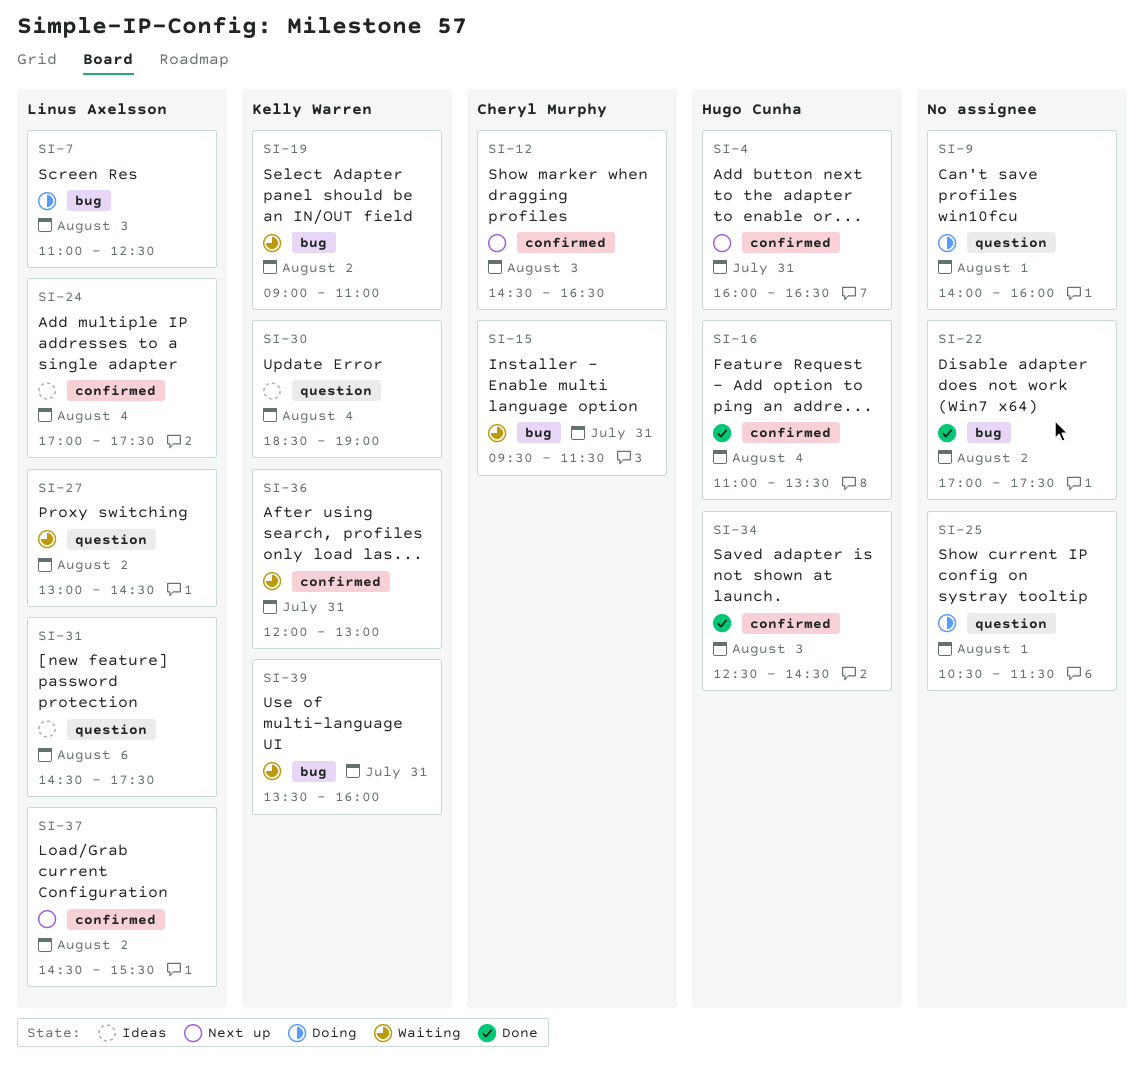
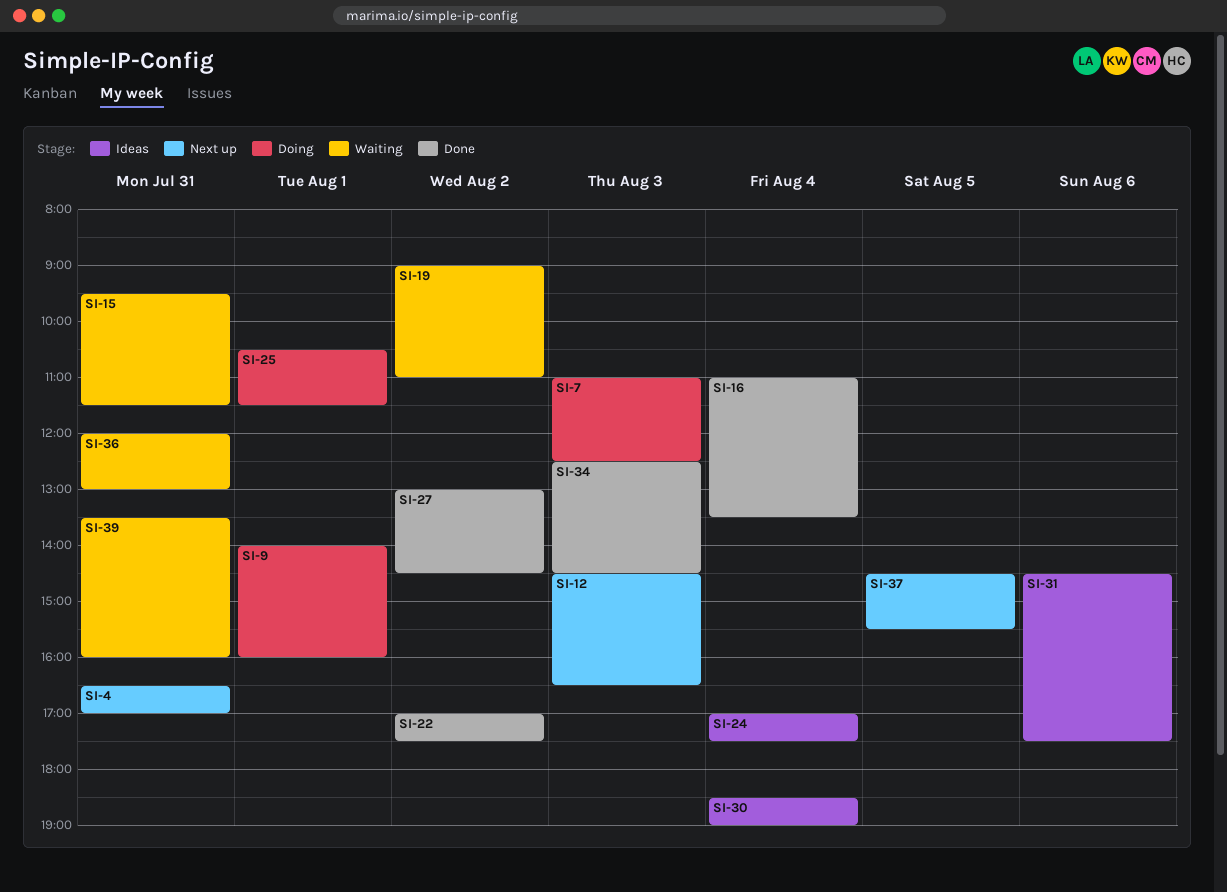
SI-4, begins: 16:00 -> 16:30
SI-4, ends: 16:30 -> 17:00
SI-27, status: Waiting -> Done
SI-37, day: Aug 2 -> Aug 5

